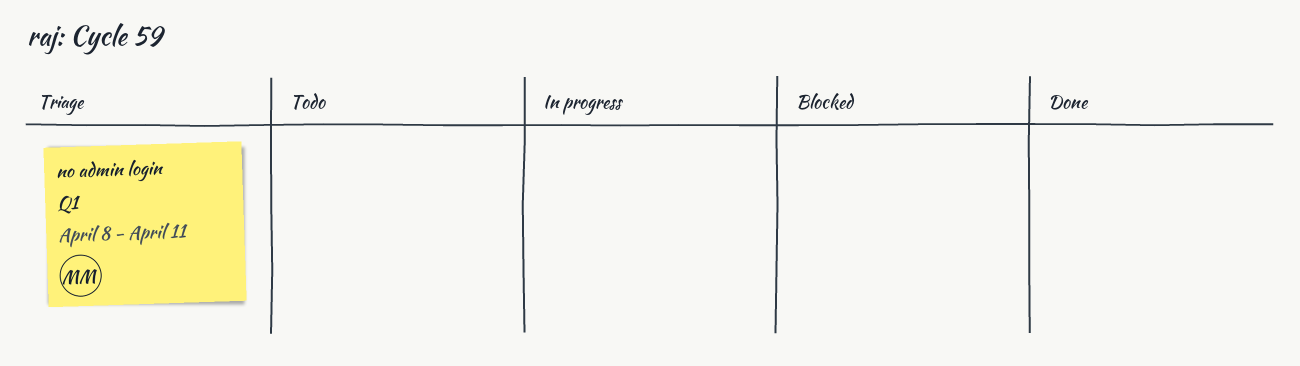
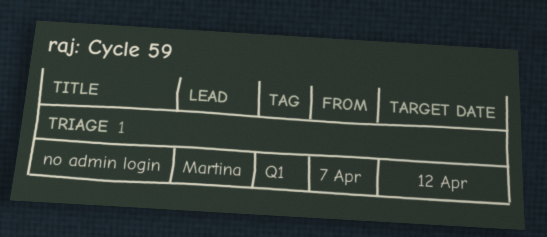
no admin login, start: Apr 8 -> Apr 7
no admin login, due: Apr 11 -> Apr 12

